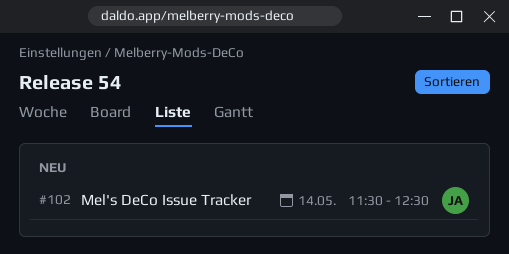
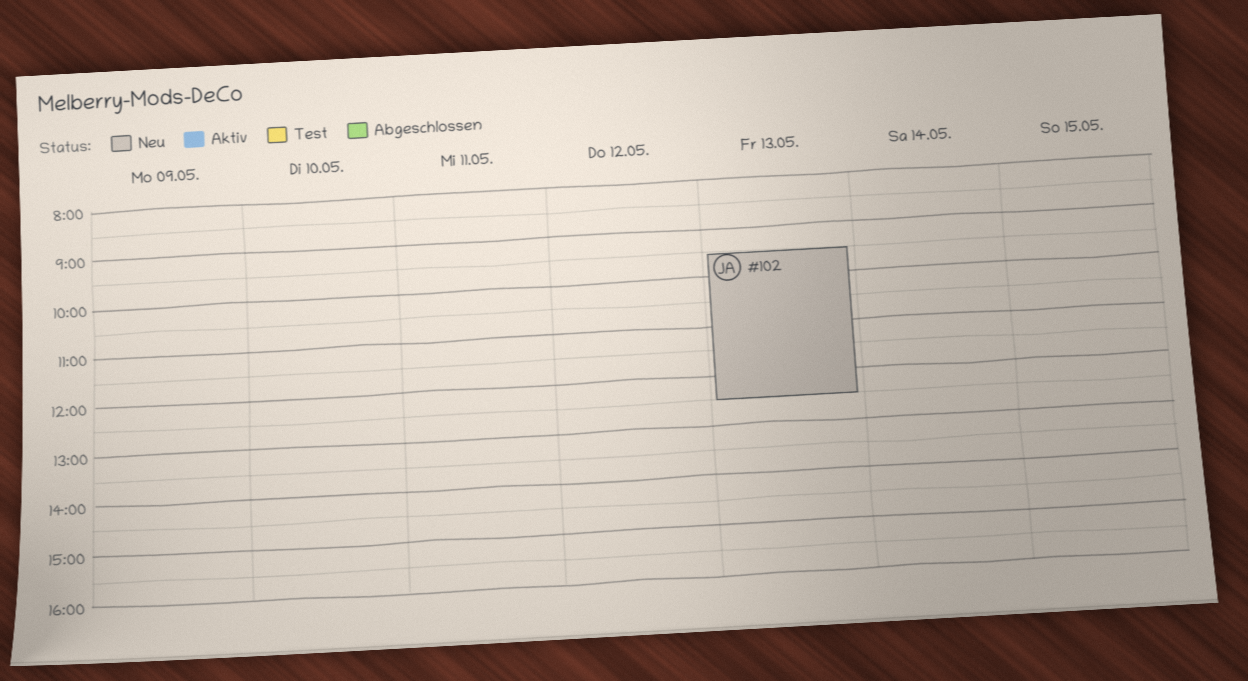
#102, day: May 14 -> May 13
#102, begins: 11:30 -> 09:30

